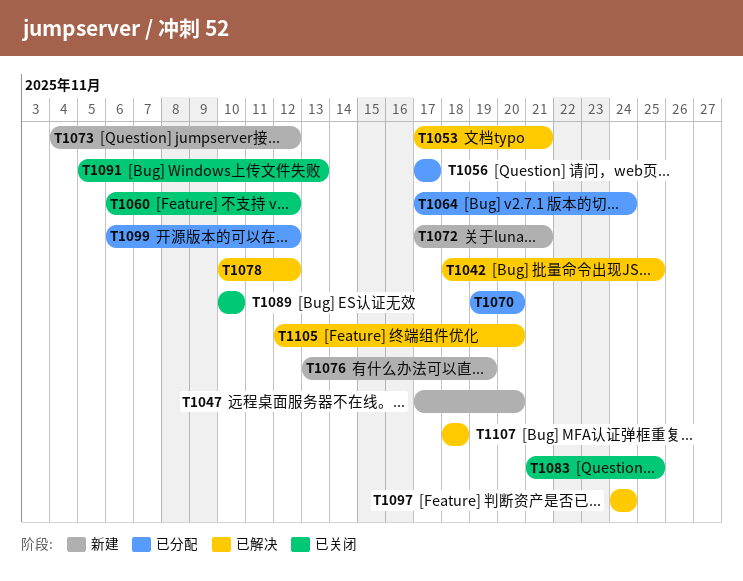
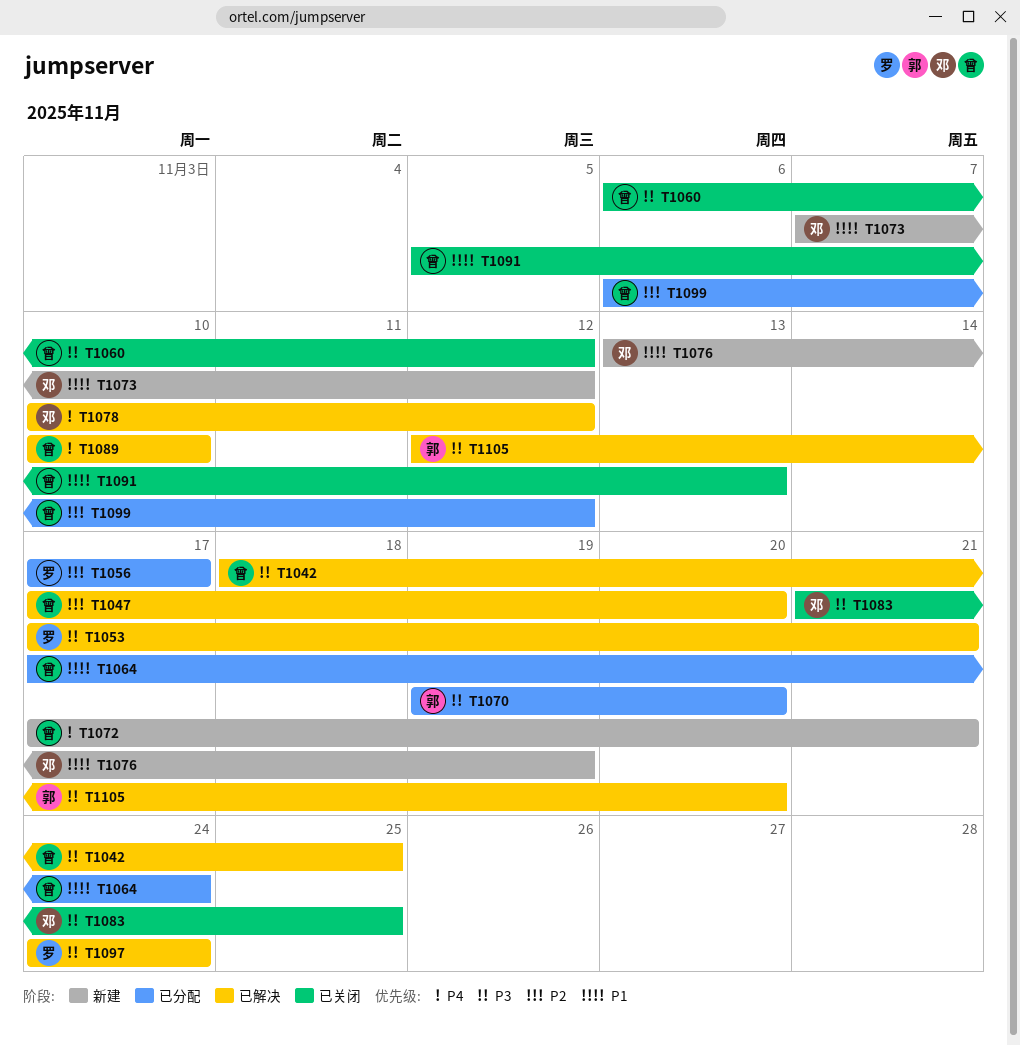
T1047, status: 新建 -> 已解决
T1073, start: Nov 4 -> Nov 7
T1089, status: 已关闭 -> 已解决
T1107: present -> none

